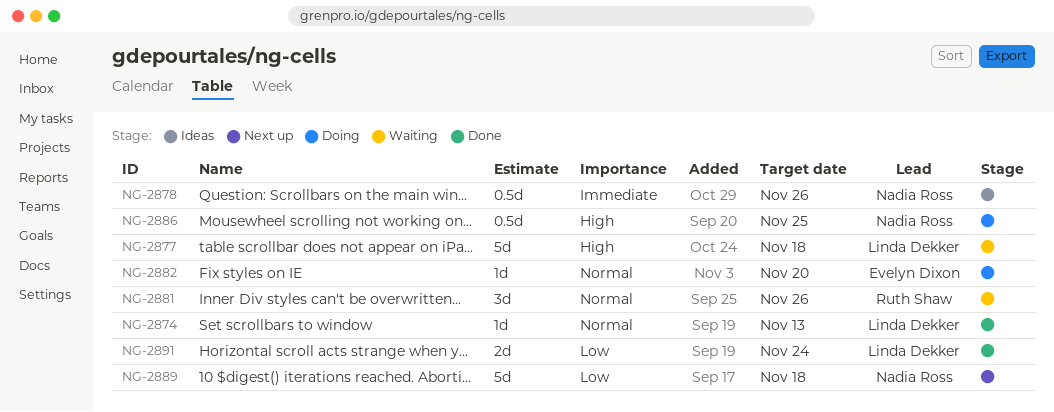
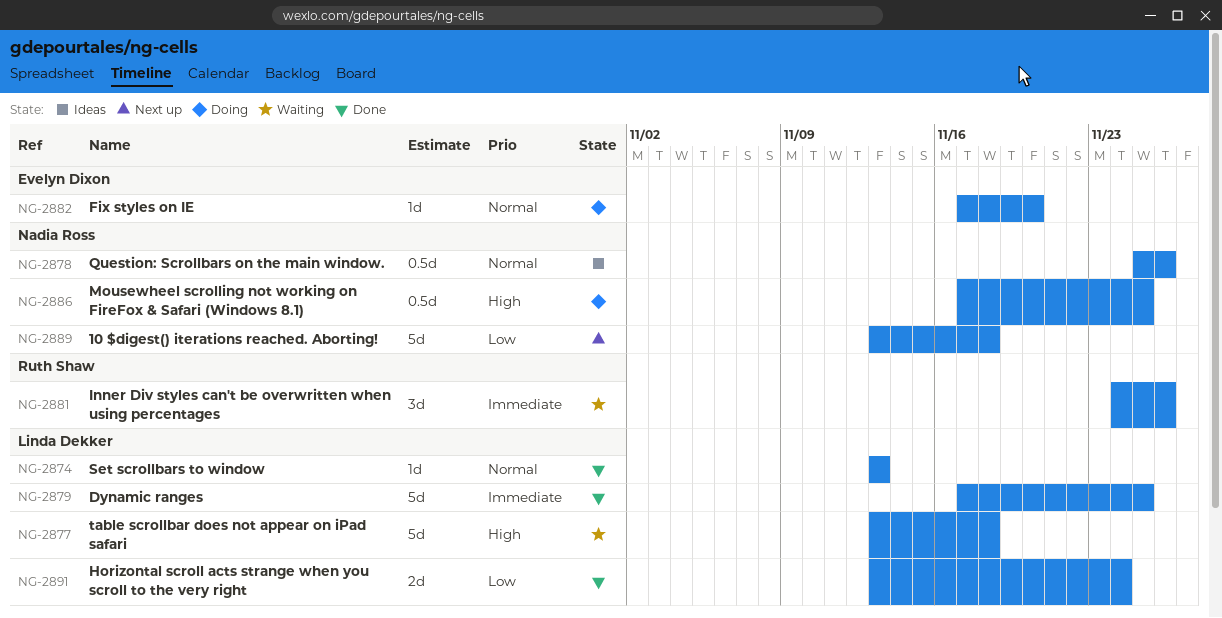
NG-2878, priority: Immediate -> Normal
NG-2879: none -> present
NG-2881, priority: Normal -> Immediate

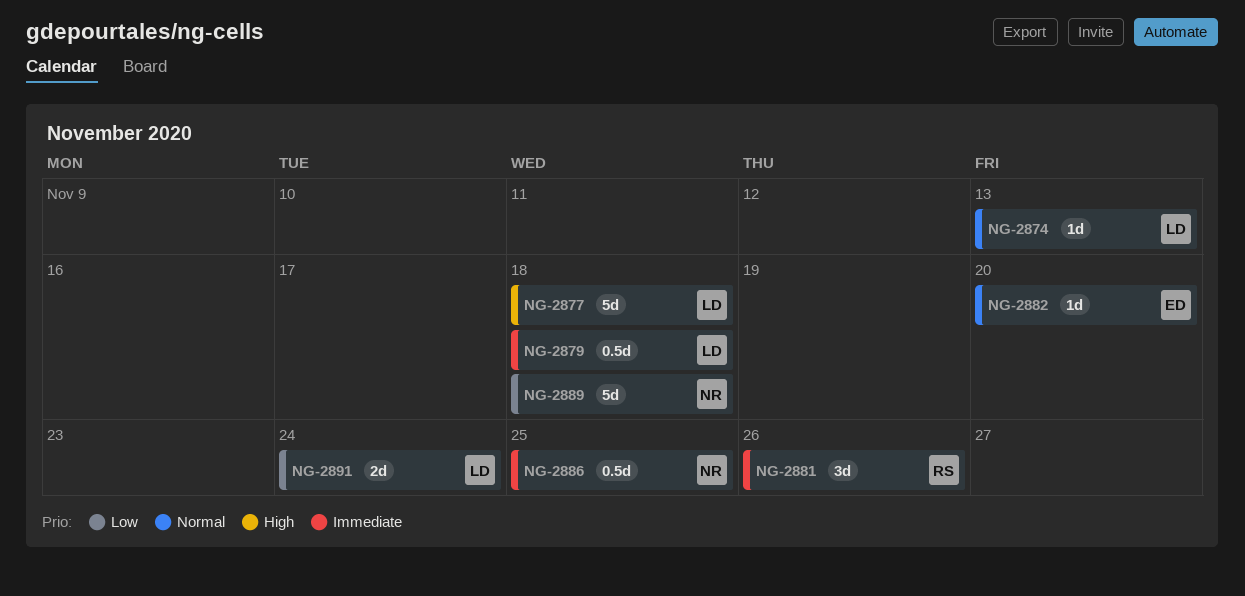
NG-2878: present -> none
NG-2879, estimate: 5d -> 0.5d
NG-2879, due: Nov 25 -> Nov 18
NG-2886, priority: High -> Immediate

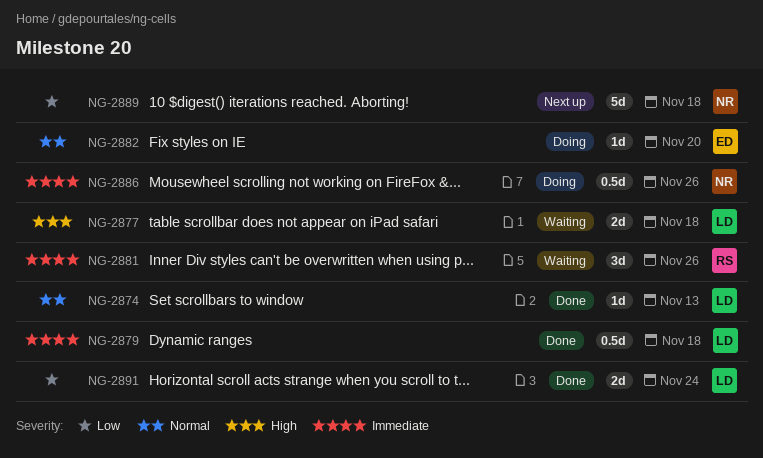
NG-2877, estimate: 5d -> 2d
NG-2886, due: Nov 25 -> Nov 26

